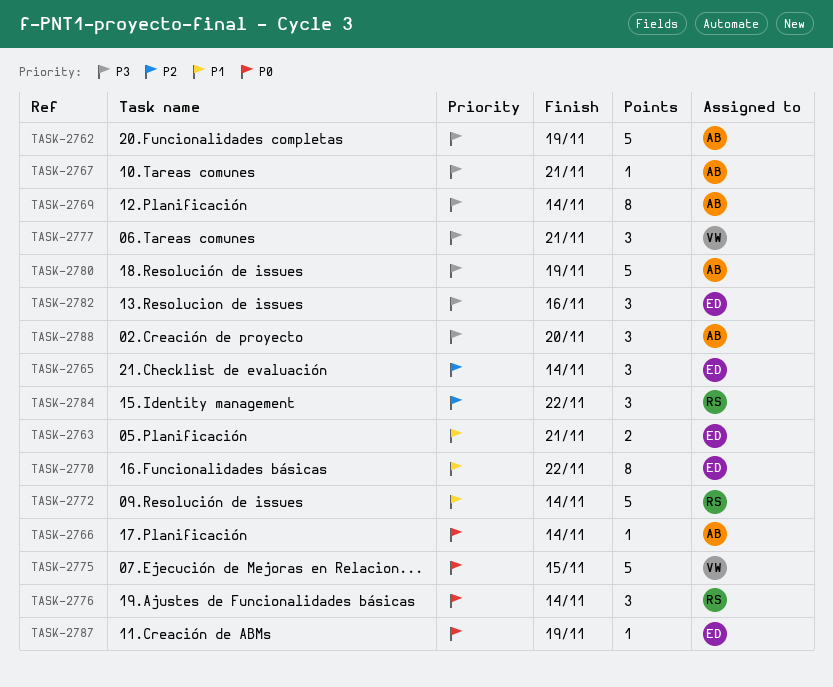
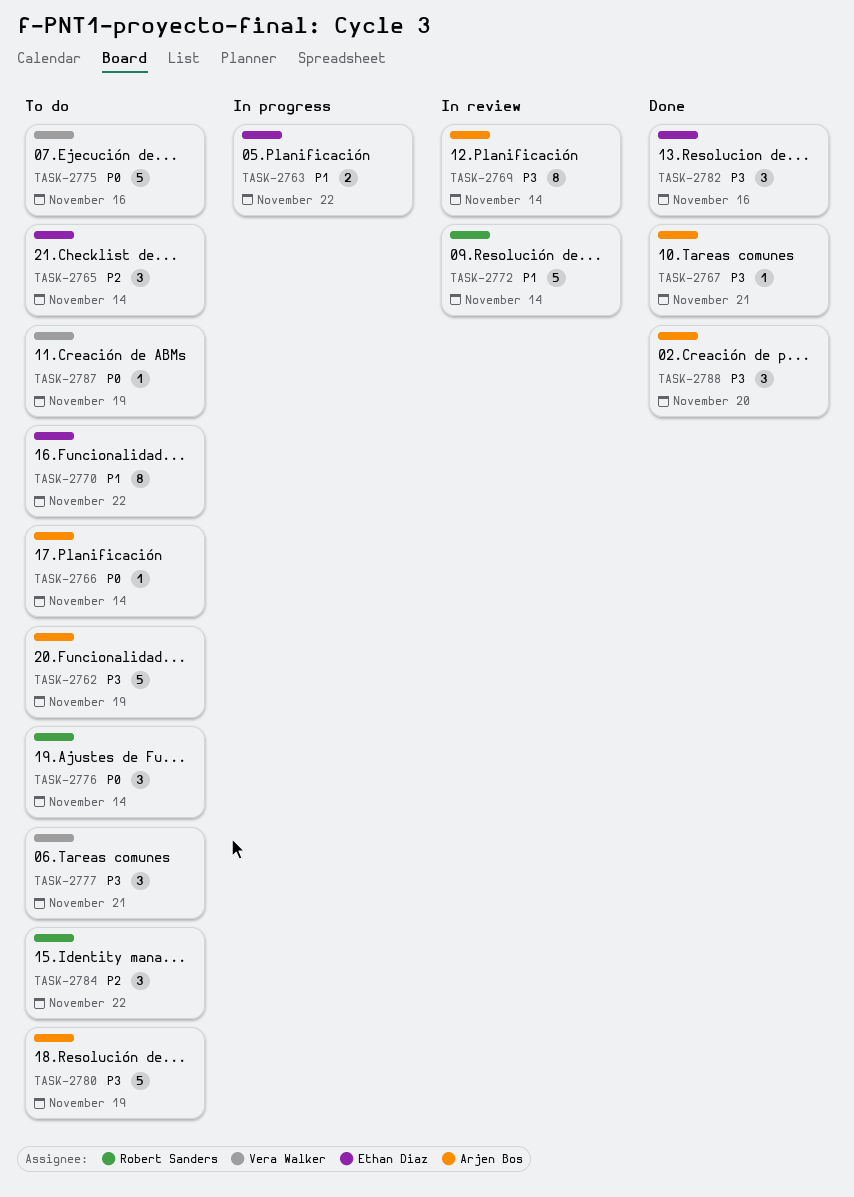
TASK-2763, due: Nov 21 -> Nov 22
TASK-2775, due: Nov 15 -> Nov 16
TASK-2787, owner: Ethan Diaz -> Vera Walker

